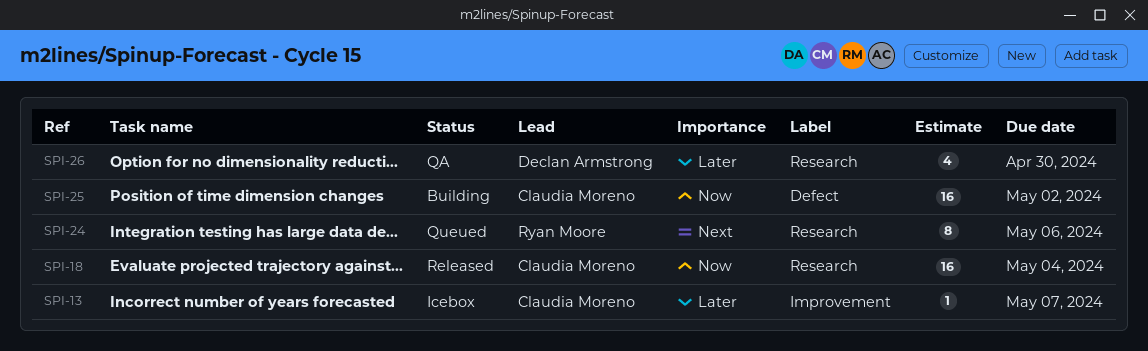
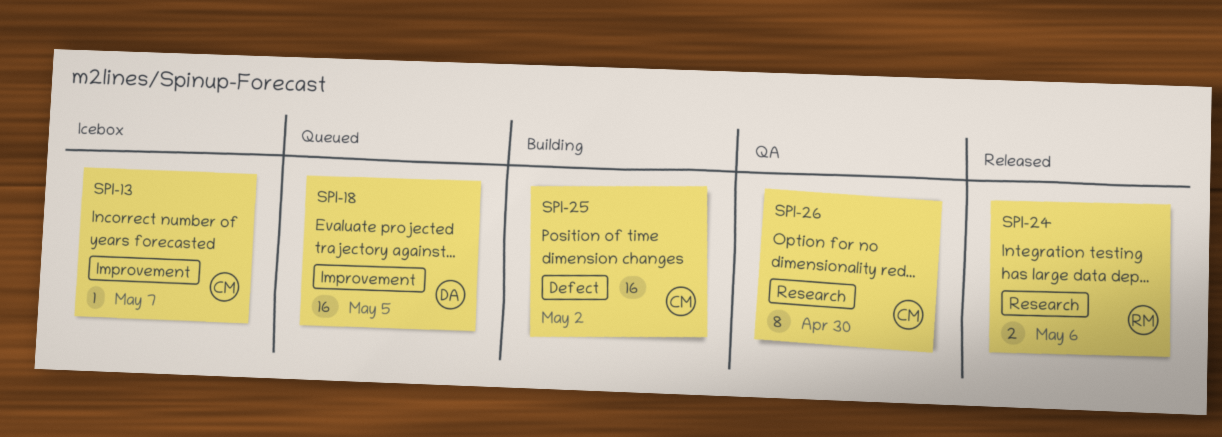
SPI-18, status: Released -> Queued
SPI-18, owner: Claudia Moreno -> Declan Armstrong
SPI-18, label: Research -> Improvement
SPI-18, due: May 4 -> May 5
SPI-24, status: Queued -> Released
SPI-24, estimate: 8 -> 2
SPI-26, owner: Declan Armstrong -> Claudia Moreno
SPI-26, estimate: 4 -> 8

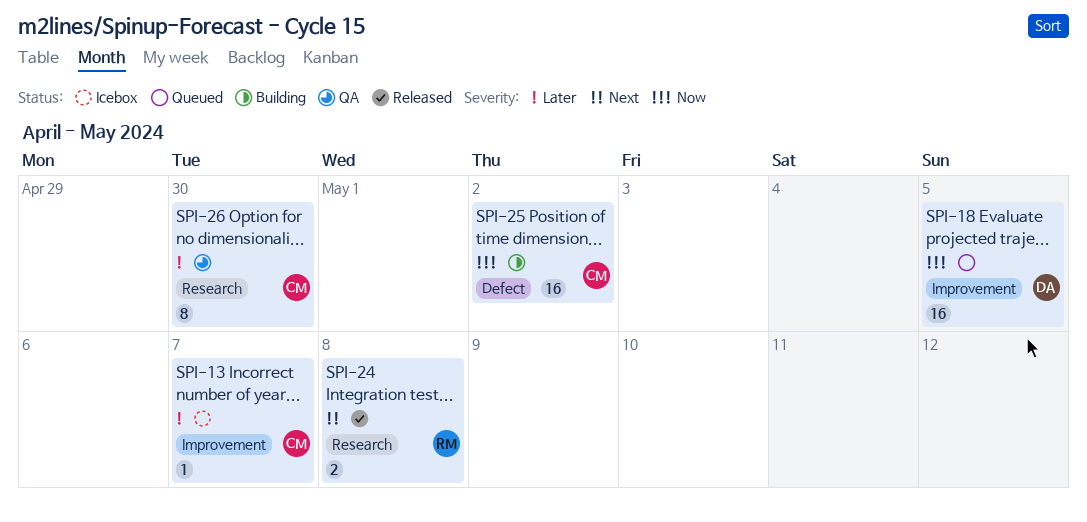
SPI-24, due: May 6 -> May 8

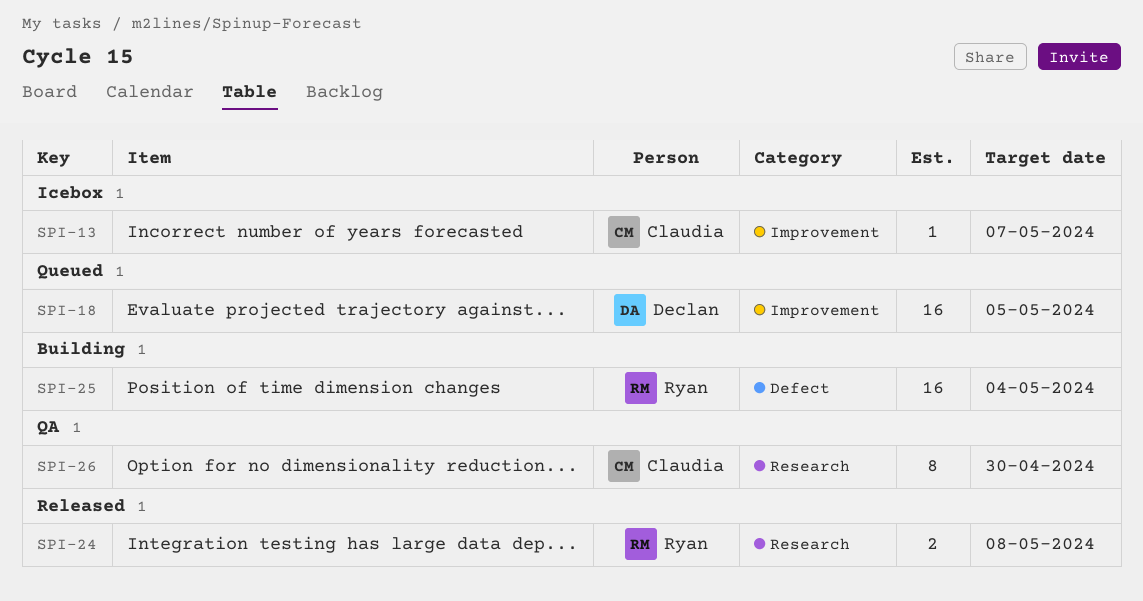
SPI-25, owner: Claudia -> Ryan
SPI-25, due: May 2 -> May 4

